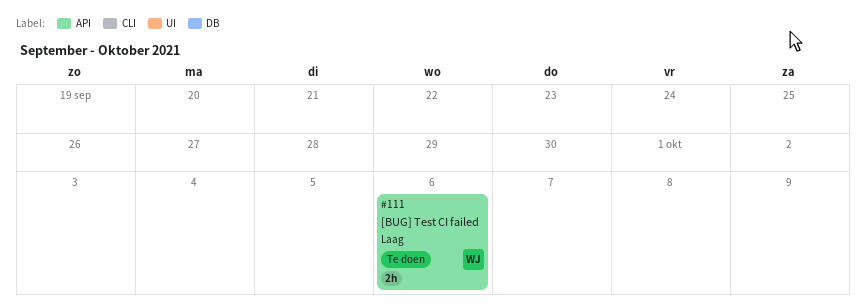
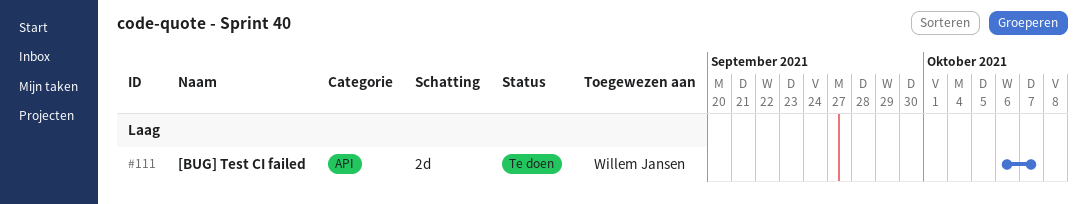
#111, estimate: 2h -> 2d
#111, due: Oct 6 -> Oct 7

